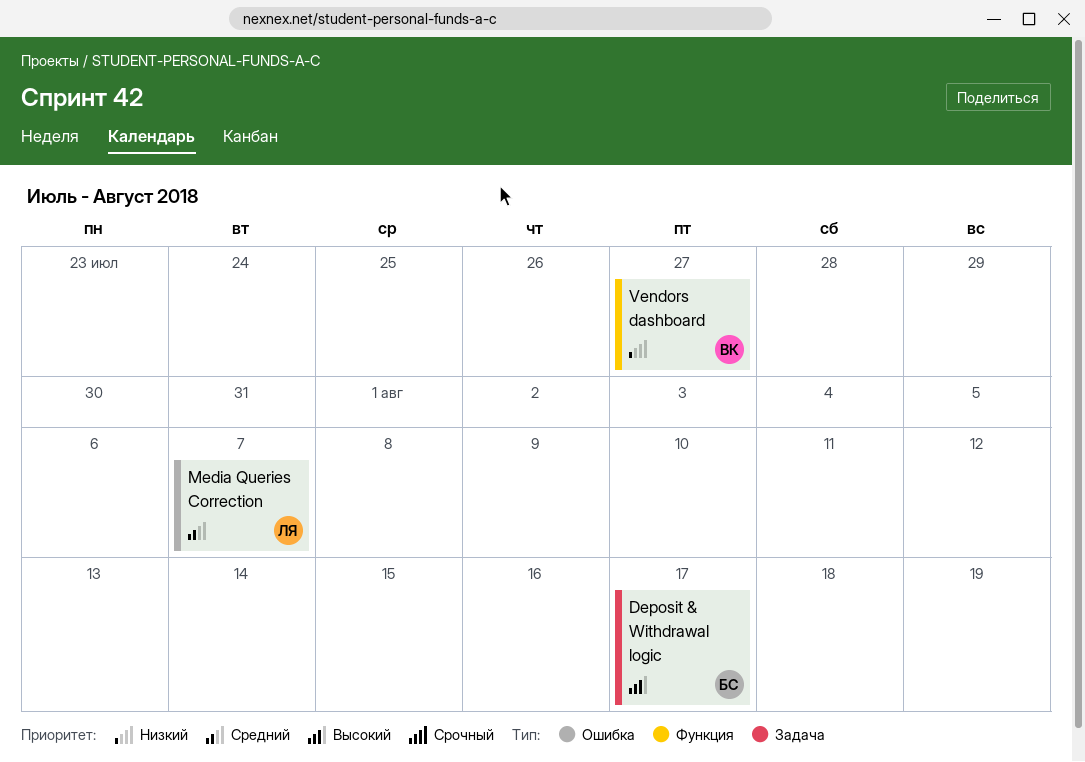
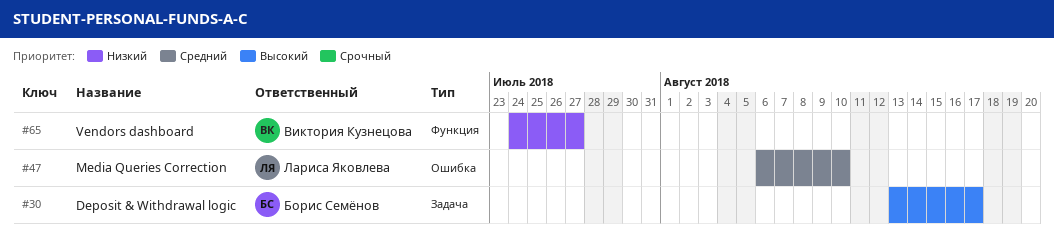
Media Queries Correction, due: Aug 7 -> Aug 10

